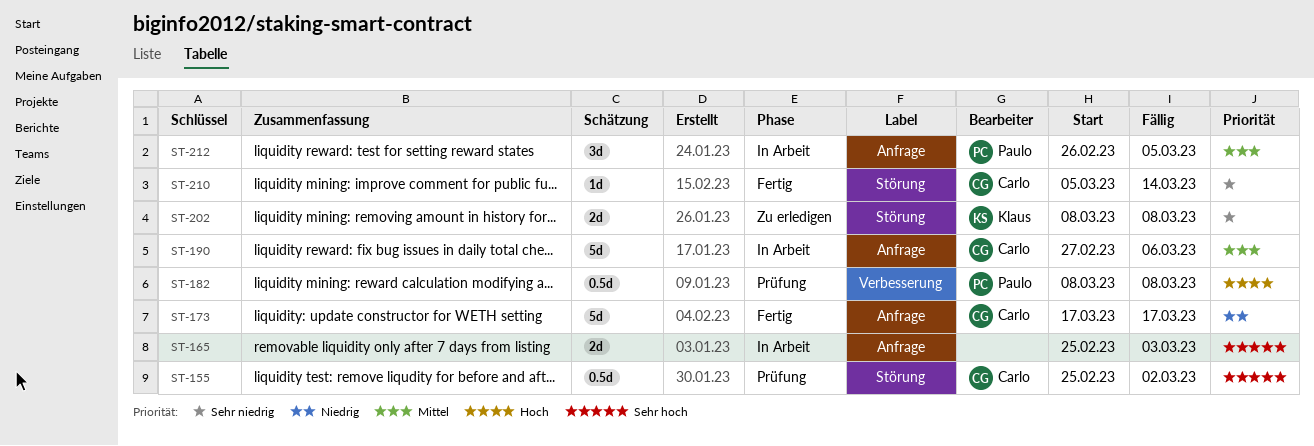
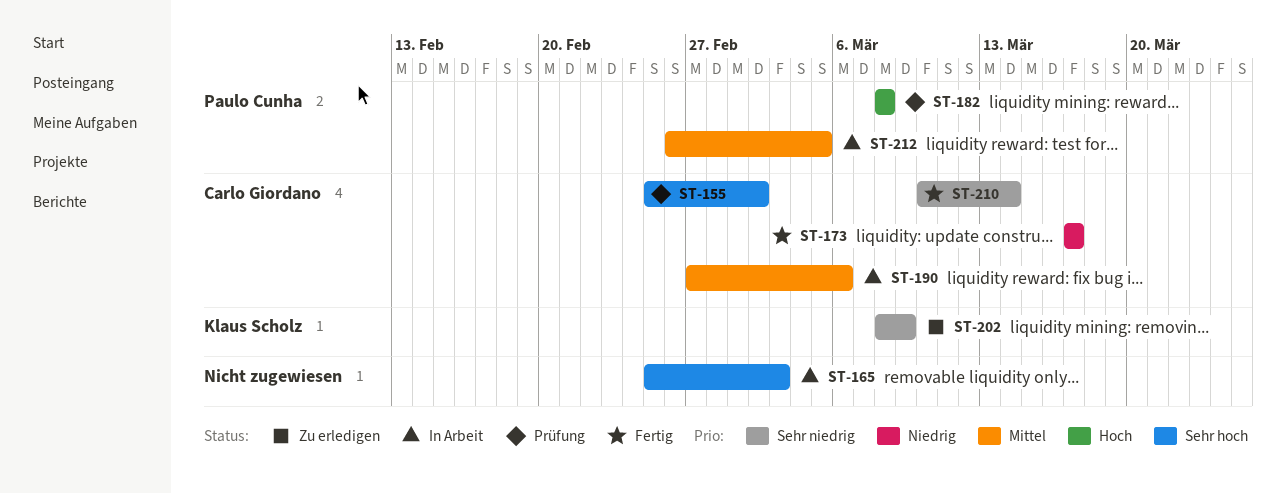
ST-202, due: Mar 8 -> Mar 9
ST-210, start: Mar 5 -> Mar 10

